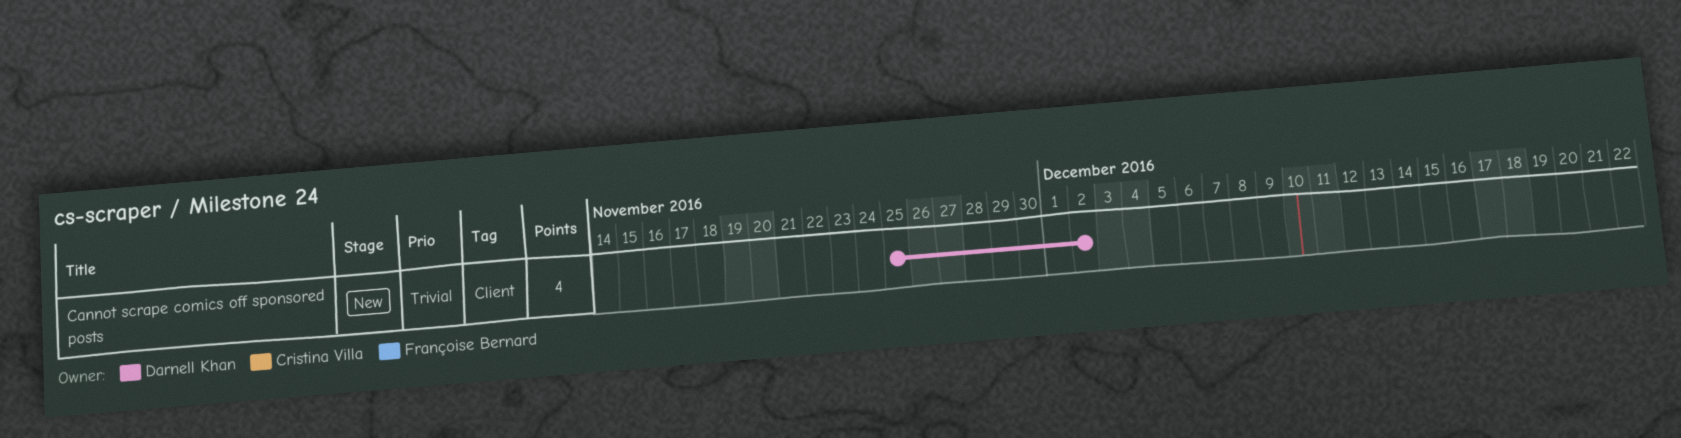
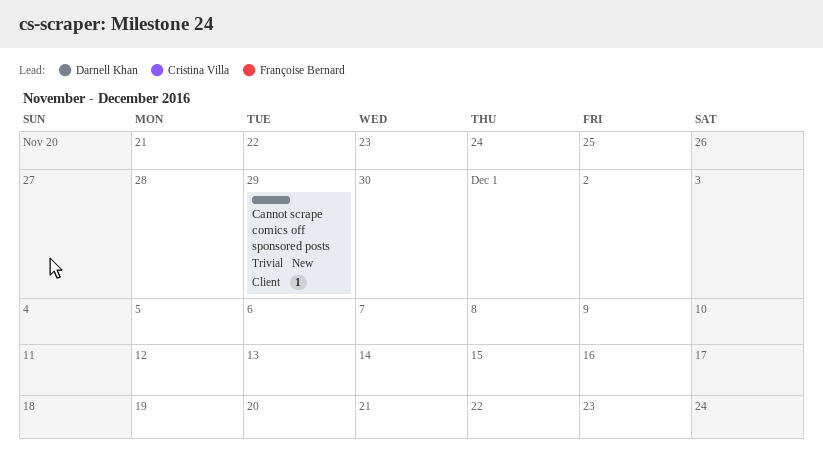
Cannot scrape comics off sponsored posts, estimate: 4 -> 1
Cannot scrape comics off sponsored posts, due: Dec 2 -> Nov 29

